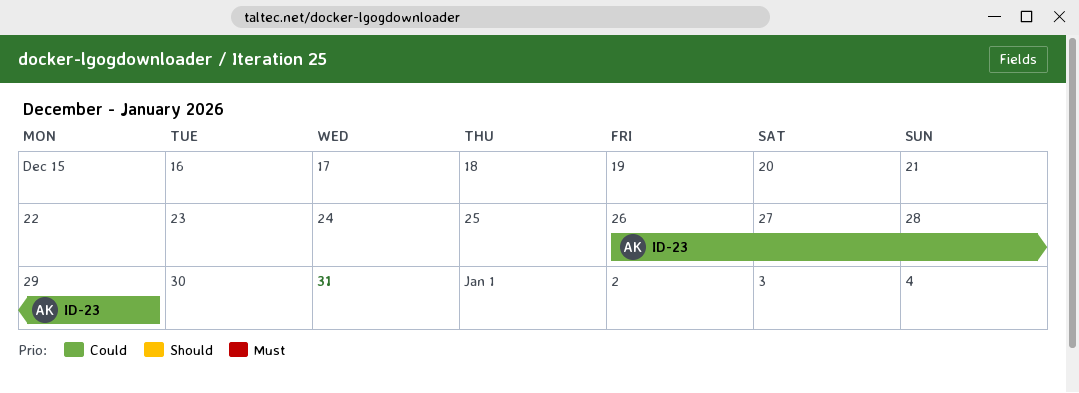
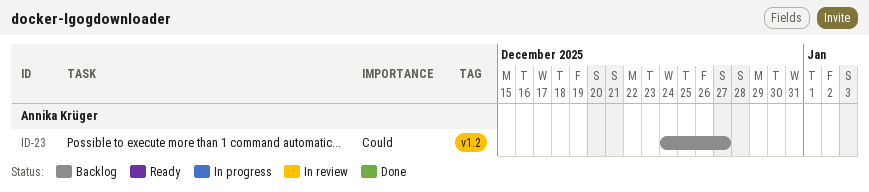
ID-23, start: Dec 26 -> Dec 24
ID-23, due: Dec 29 -> Dec 27

